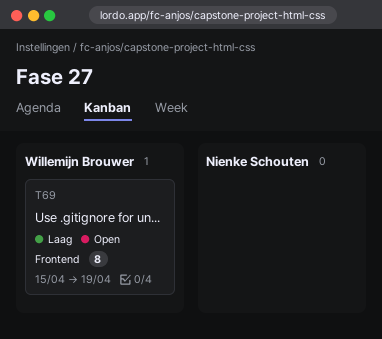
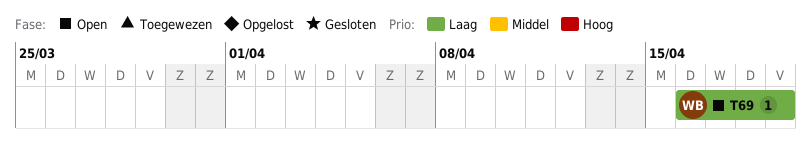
T69, estimate: 8 -> 1
T69, start: Apr 15 -> Apr 16

